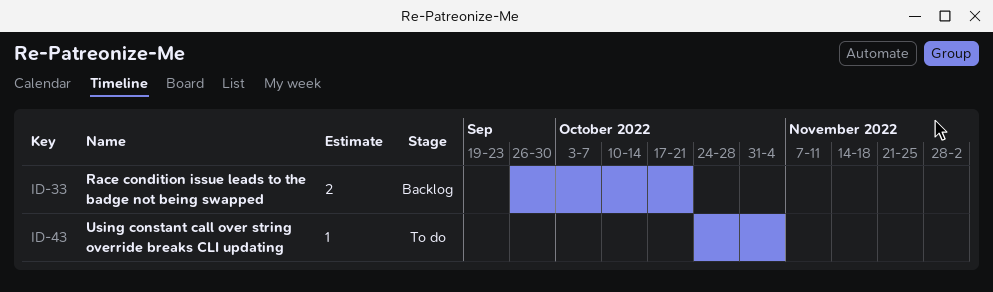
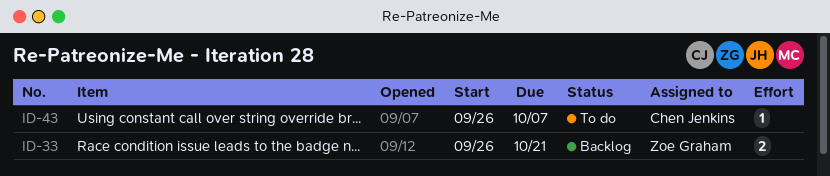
ID-43, start: Oct 24 -> Sep 26
ID-43, due: Nov 4 -> Oct 7

